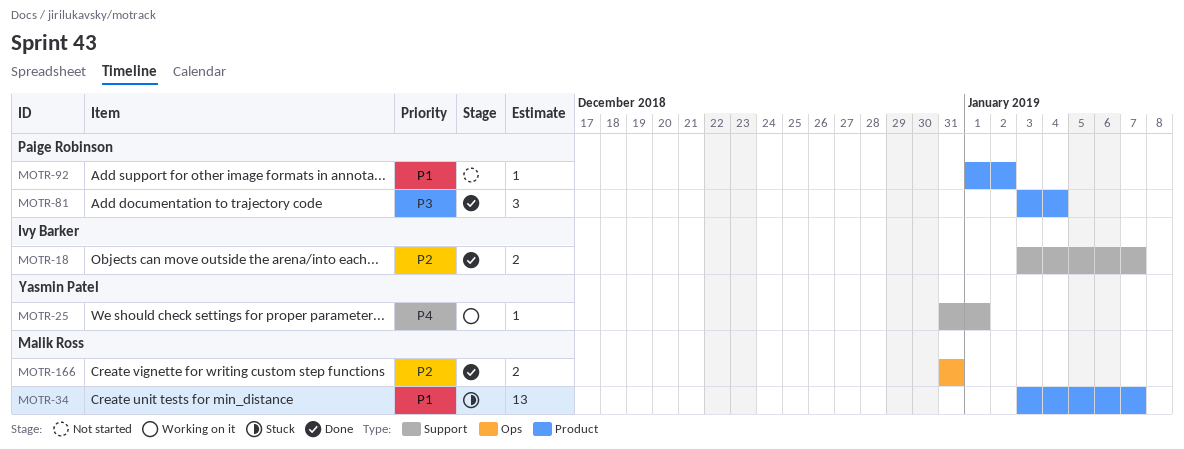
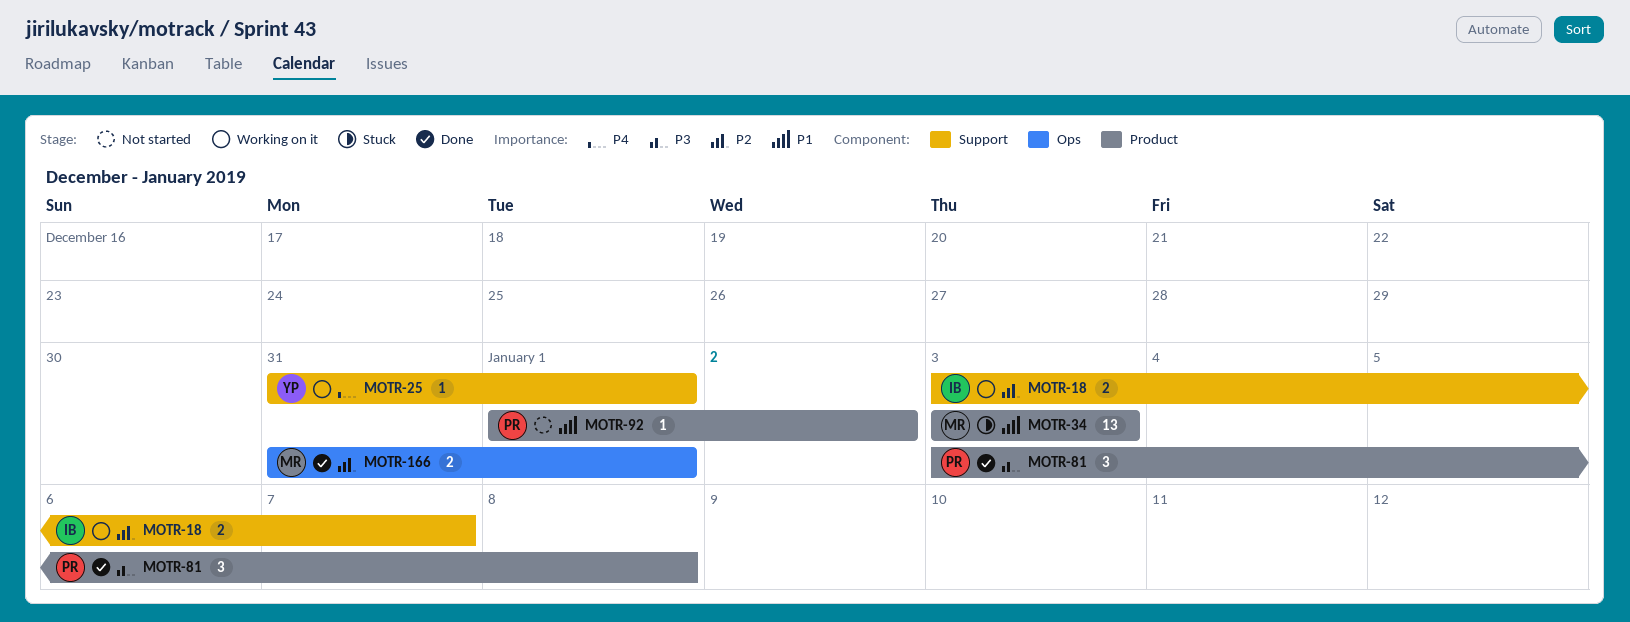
MOTR-18, status: Done -> Working on it
MOTR-34, due: Jan 7 -> Jan 3
MOTR-81, due: Jan 4 -> Jan 8
MOTR-166, due: Dec 31 -> Jan 1

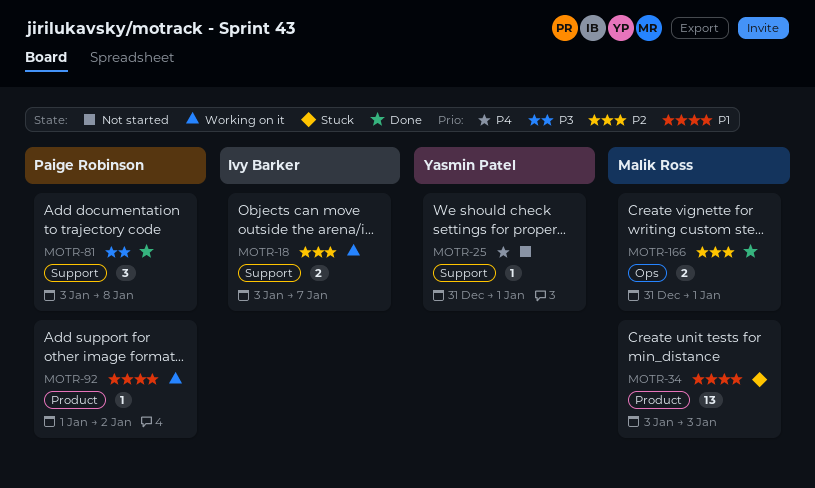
MOTR-25, status: Working on it -> Not started
MOTR-81, label: Product -> Support
MOTR-92, status: Not started -> Working on it

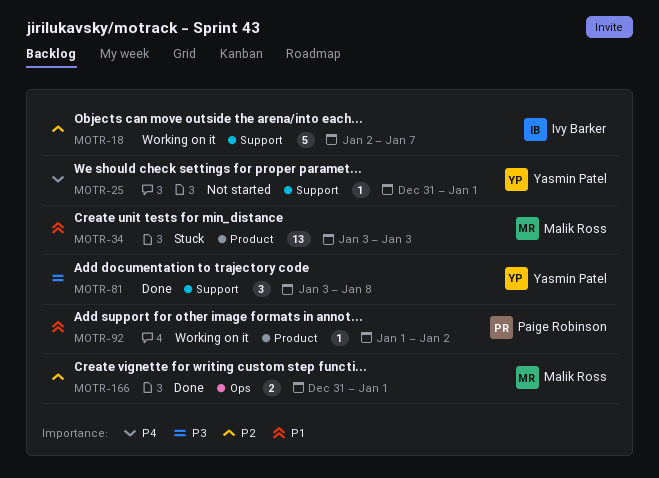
MOTR-18, estimate: 2 -> 5
MOTR-18, start: Jan 3 -> Jan 2
MOTR-81, owner: Paige Robinson -> Yasmin Patel

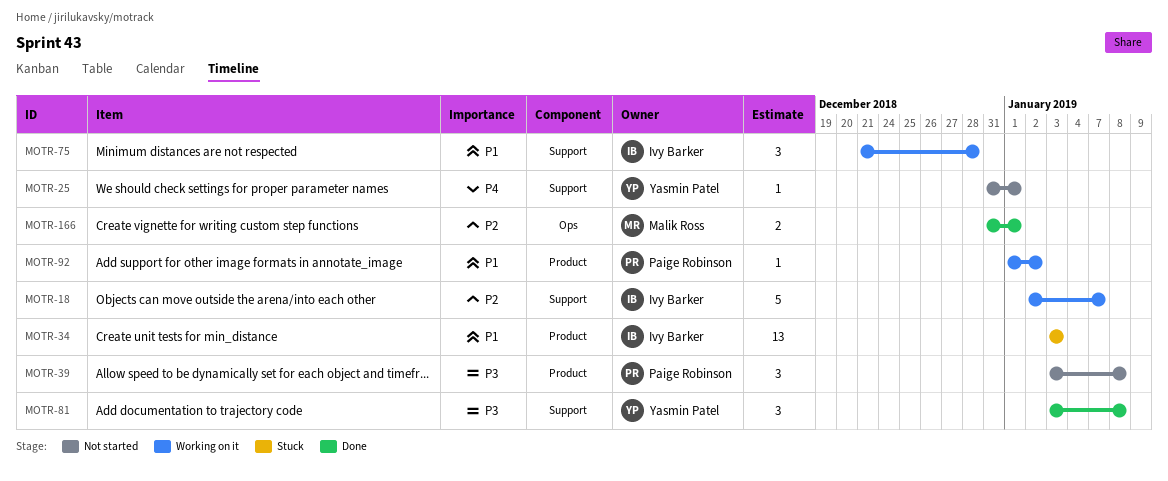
MOTR-34, owner: Malik Ross -> Ivy Barker
MOTR-39: none -> present
MOTR-75: none -> present

